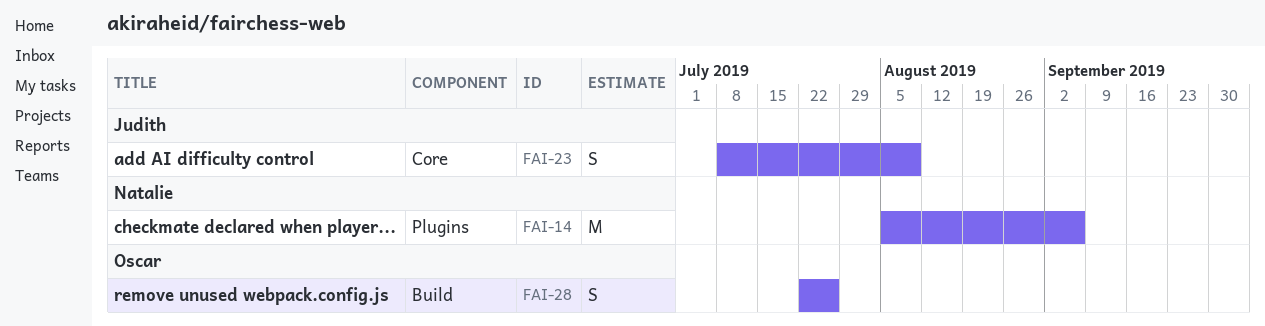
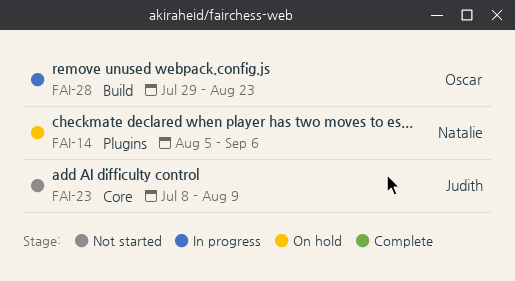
FAI-28, start: Jul 22 -> Jul 29
FAI-28, due: Jul 26 -> Aug 23

